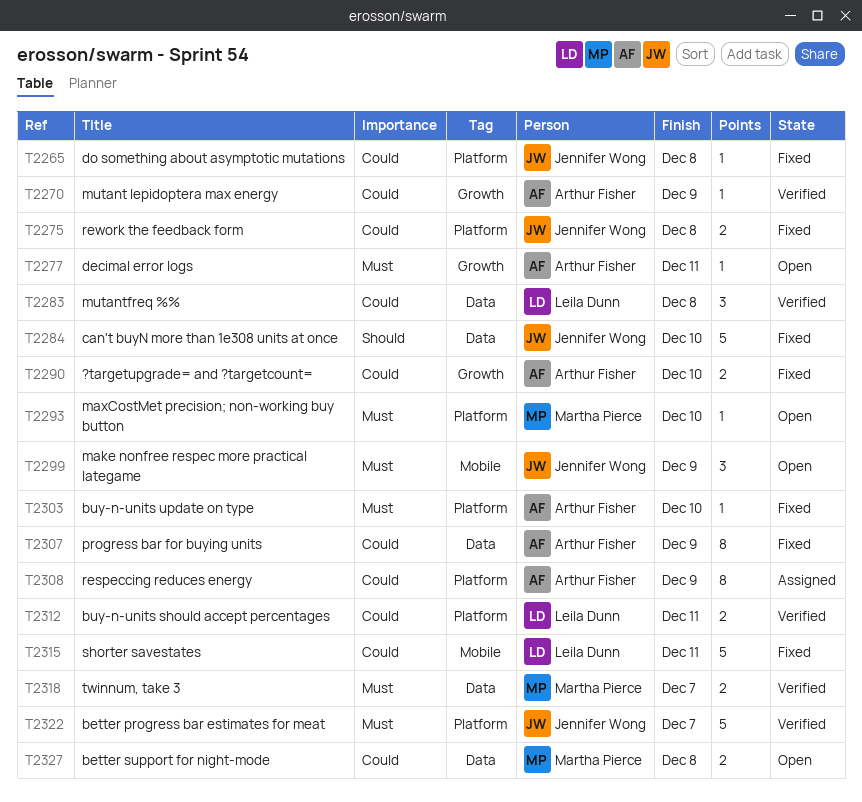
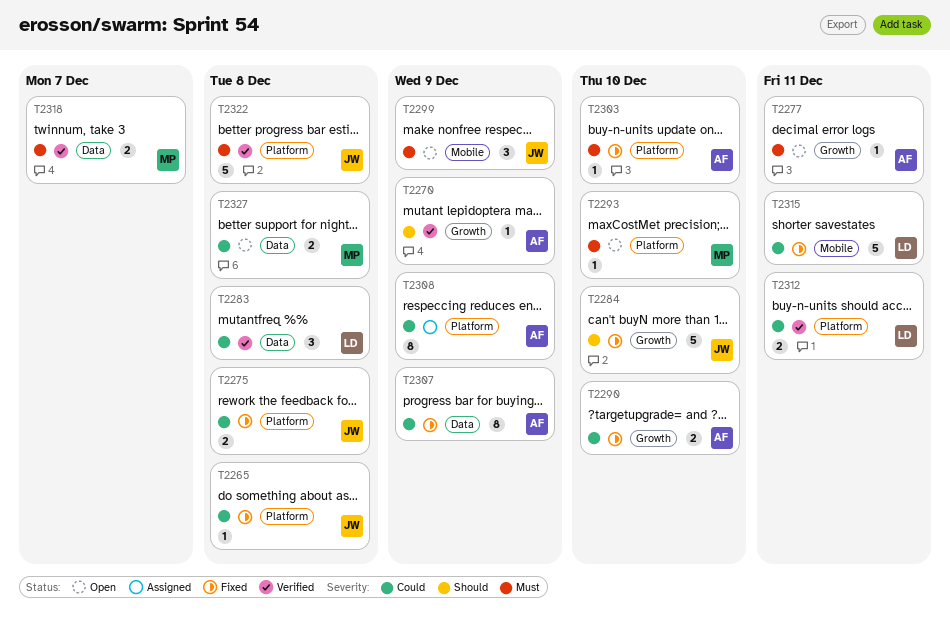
T2270, priority: Could -> Should
T2284, label: Data -> Growth
T2322, due: Dec 7 -> Dec 8

